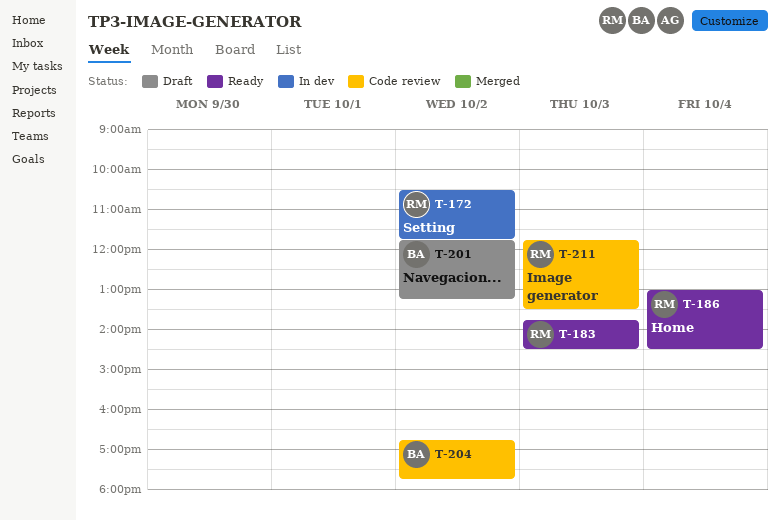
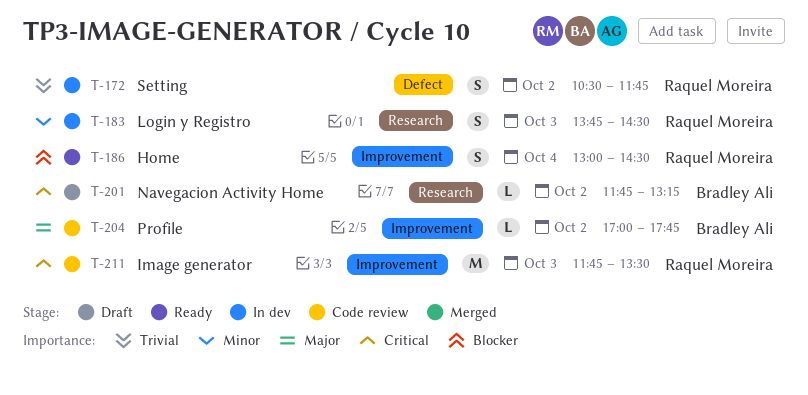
T-183, status: Ready -> In dev
T-204, begins: 16:45 -> 17:00

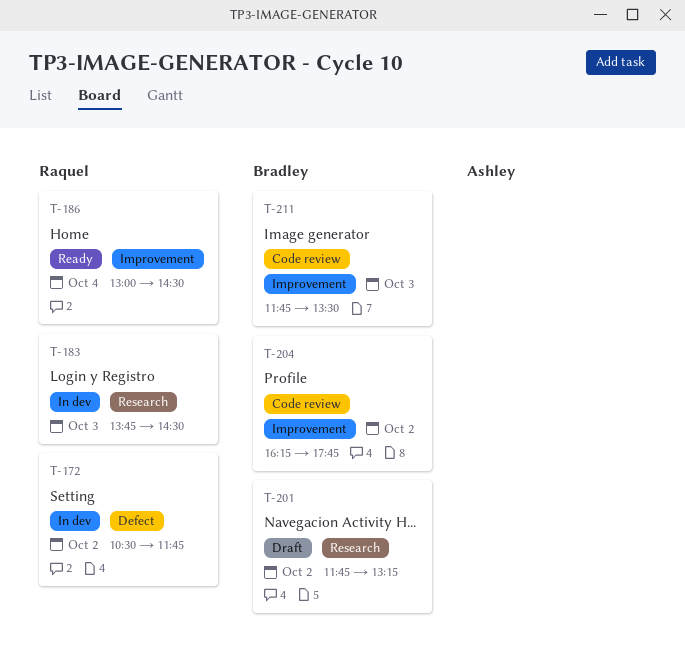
T-204, begins: 17:00 -> 16:15
T-211, owner: Raquel Moreira -> Bradley Ali

